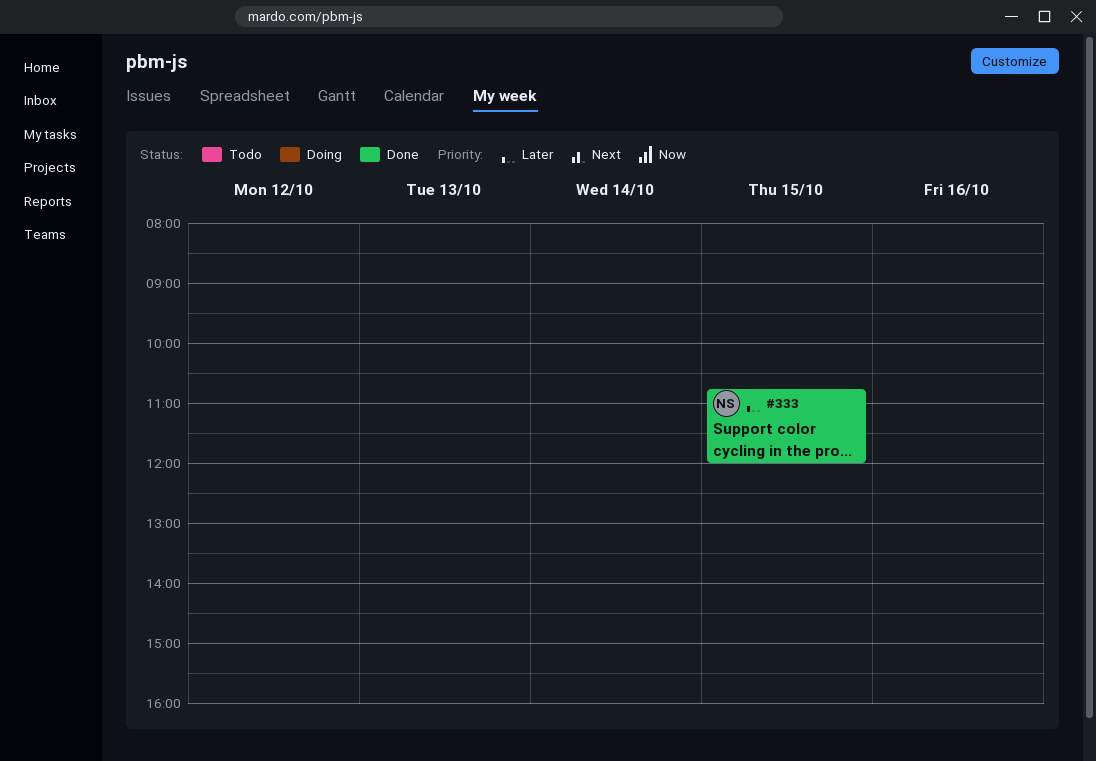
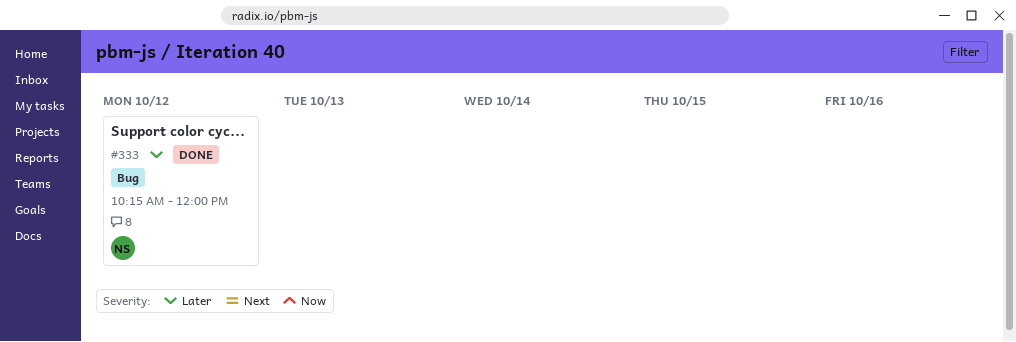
#333, day: Oct 15 -> Oct 12
#333, begins: 10:45 -> 10:15

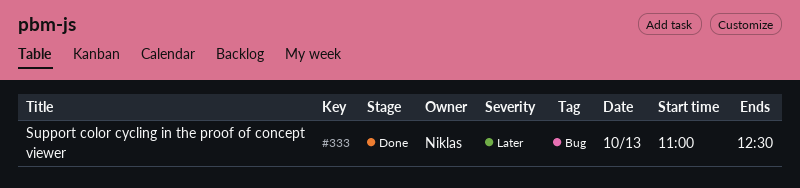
#333, day: Oct 12 -> Oct 13
#333, begins: 10:15 -> 11:00
#333, ends: 12:00 -> 12:30

